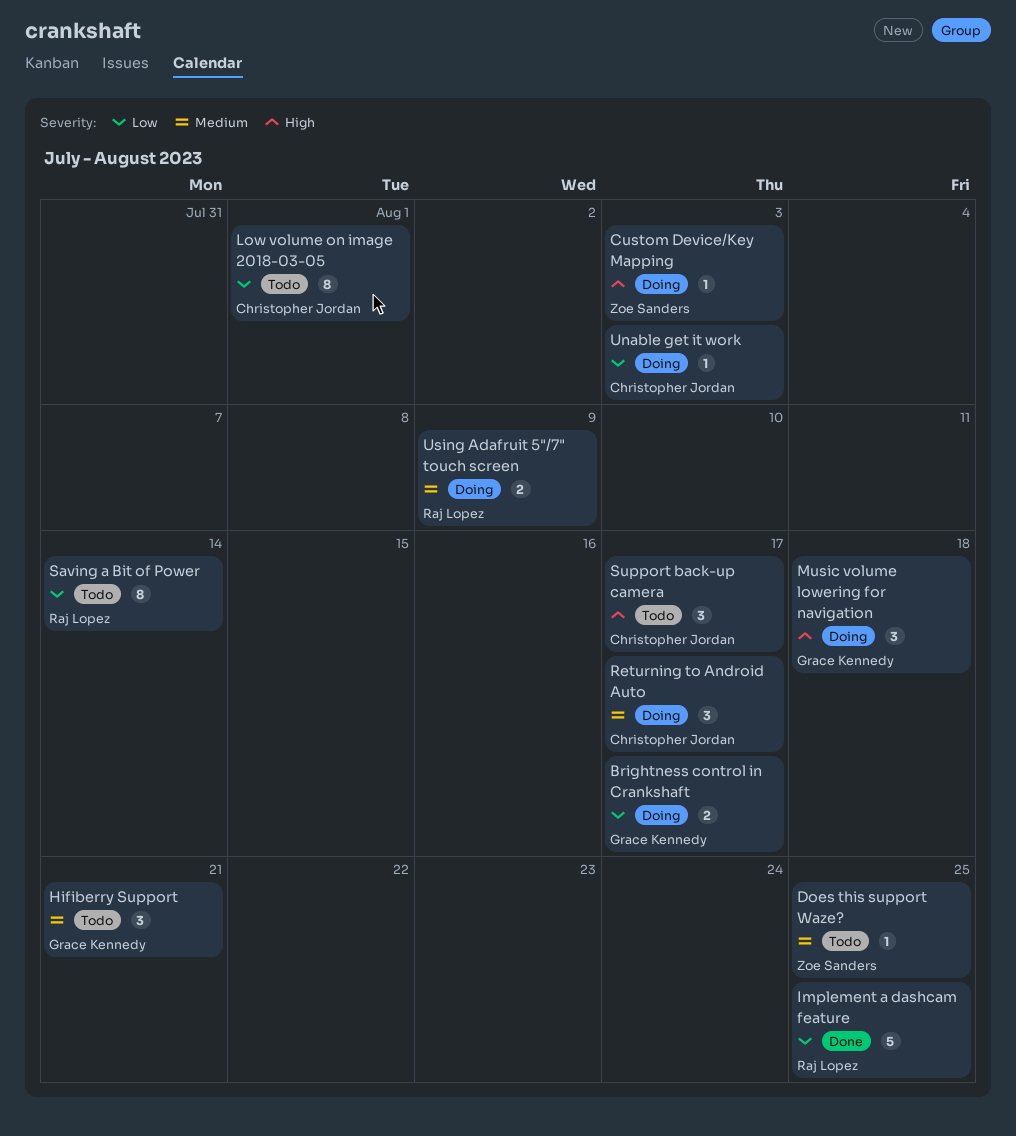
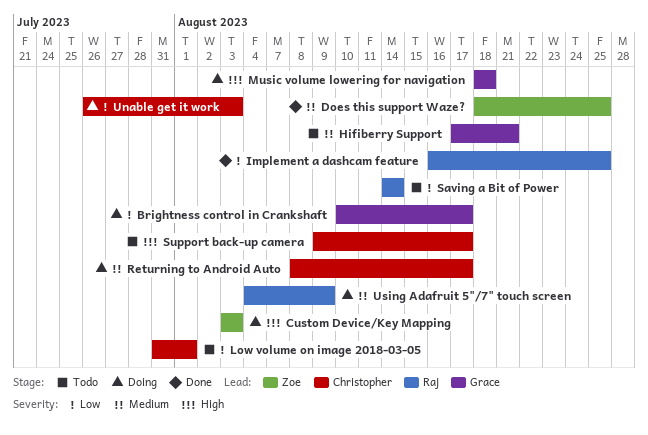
Does this support Waze?, status: Todo -> Done

